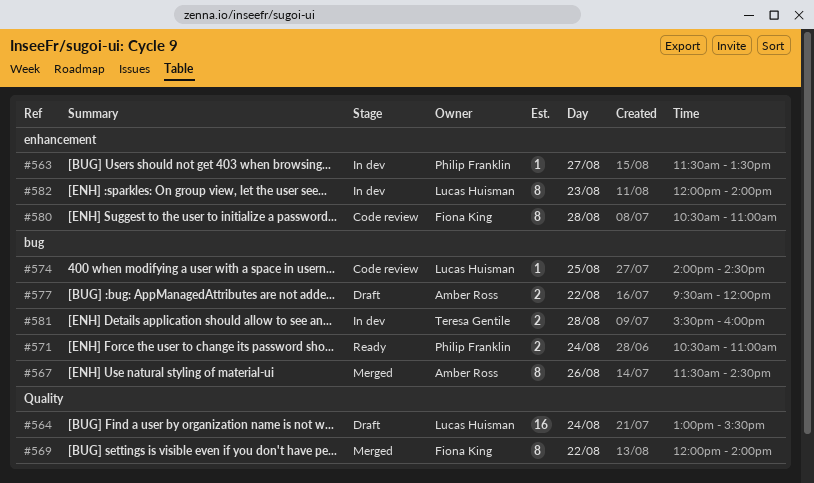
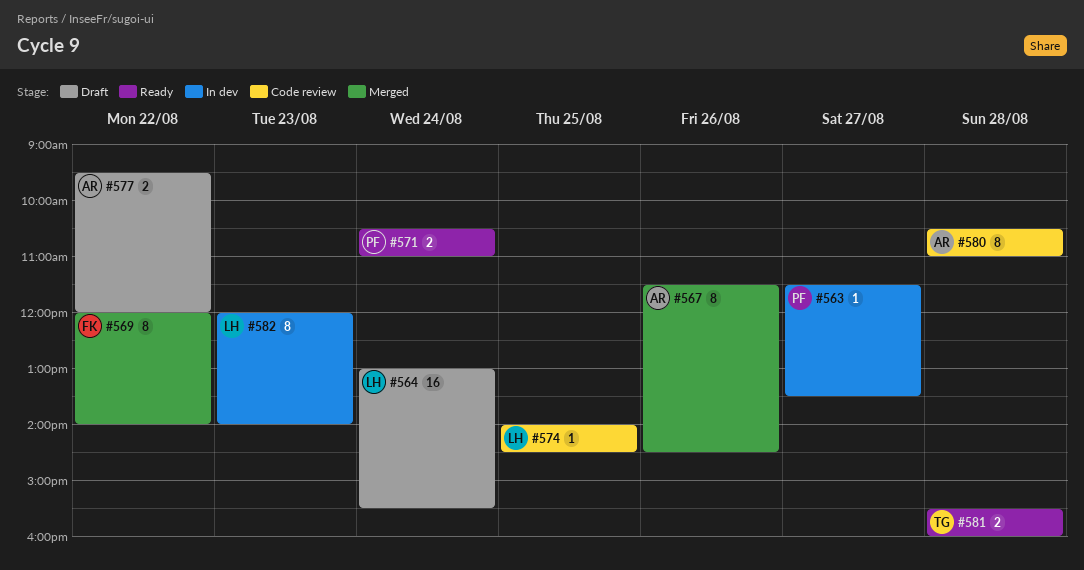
#580, owner: Fiona King -> Amber Ross
#581, status: In dev -> Ready

